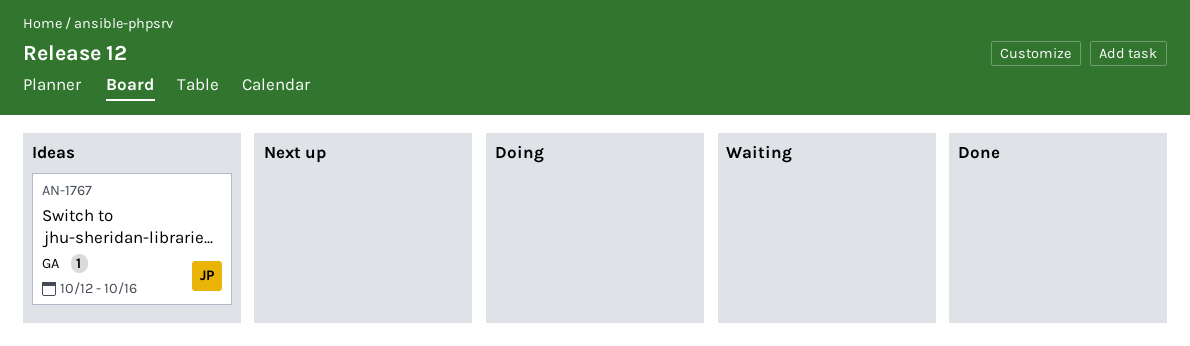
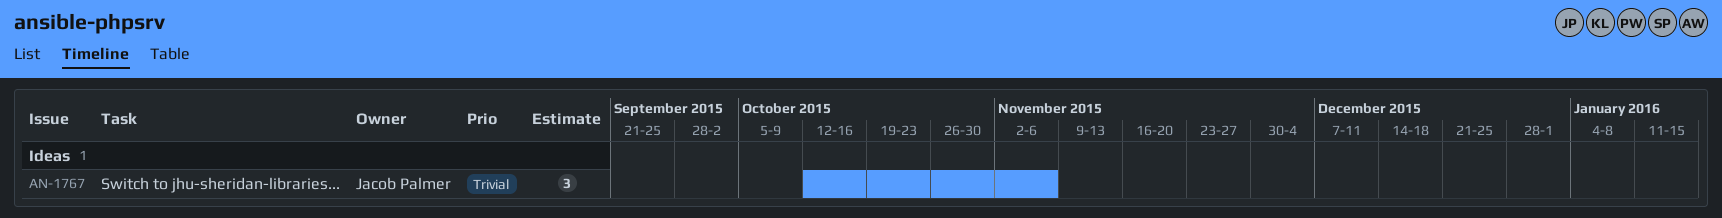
AN-1767, estimate: 1 -> 3
AN-1767, due: Oct 16 -> Nov 6

